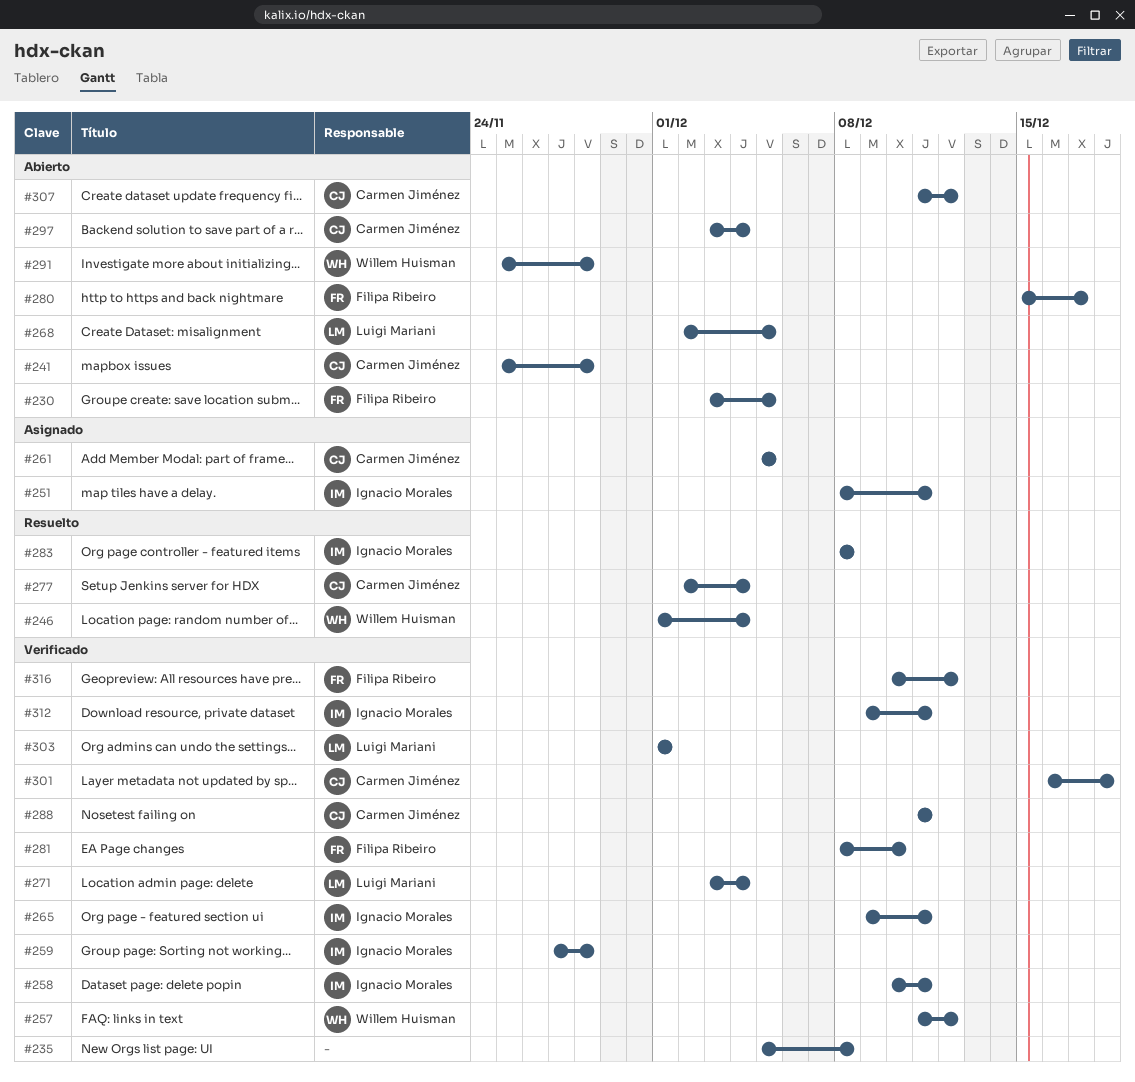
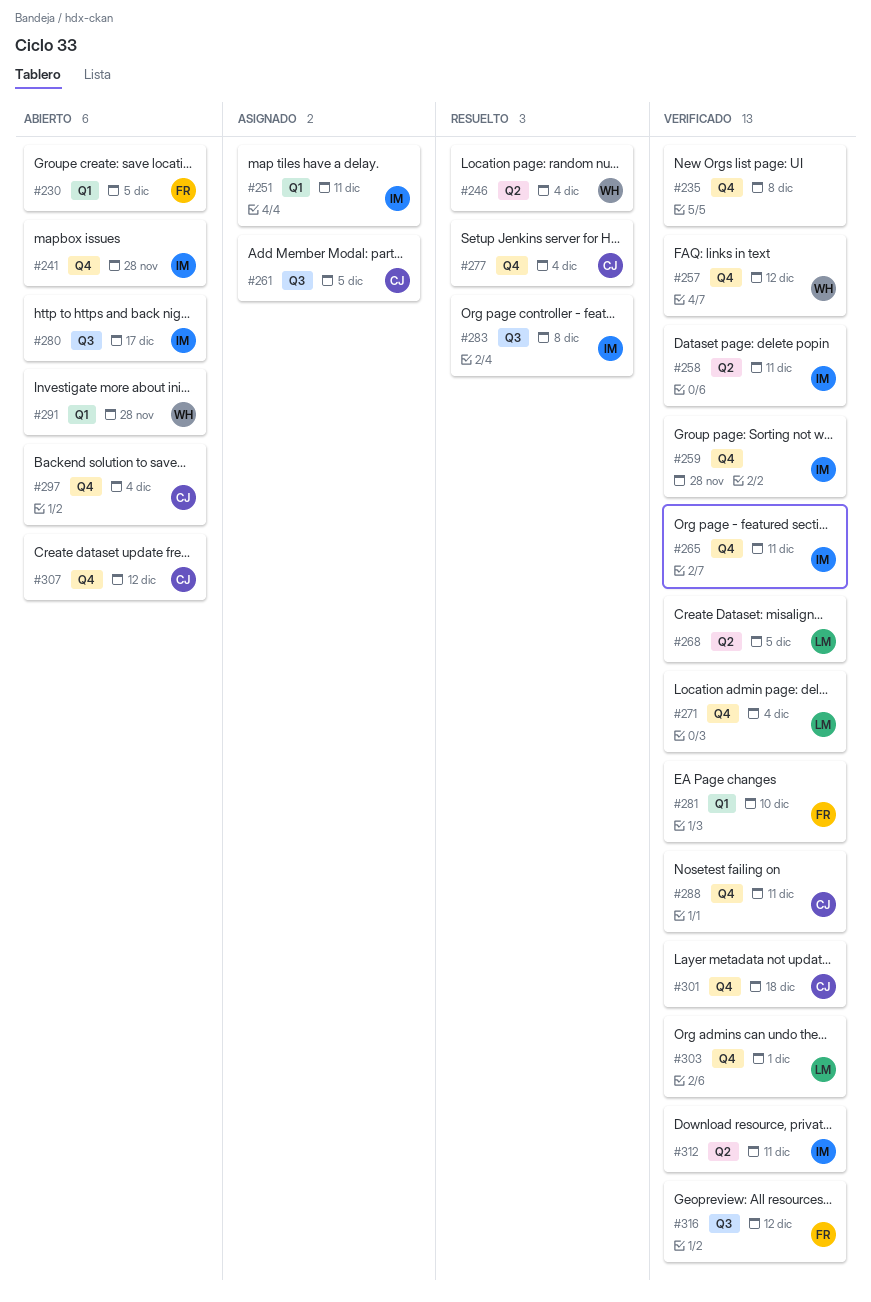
#241, owner: Carmen Jiménez -> Ignacio Morales
#268, status: Abierto -> Verificado
#280, owner: Filipa Ribeiro -> Ignacio Morales

